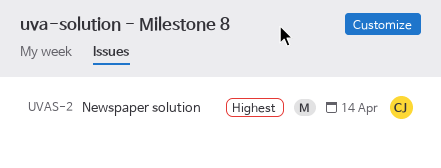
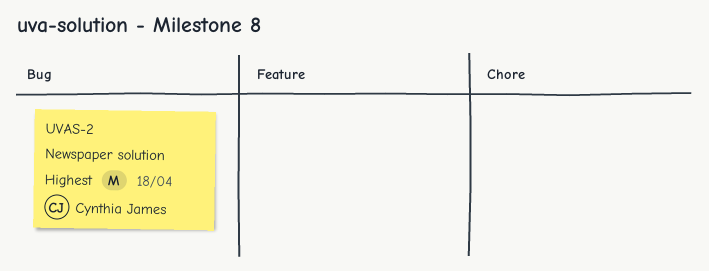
UVAS-2, due: Apr 14 -> Apr 18

